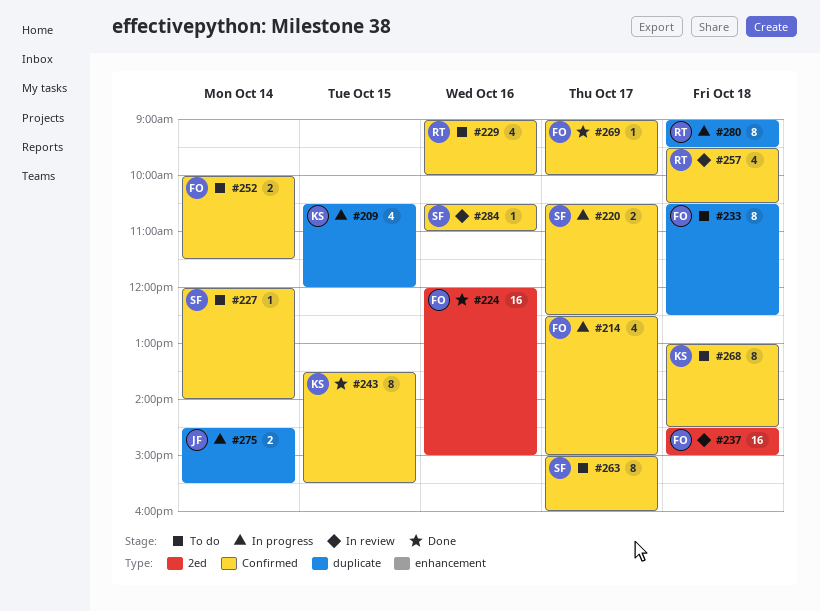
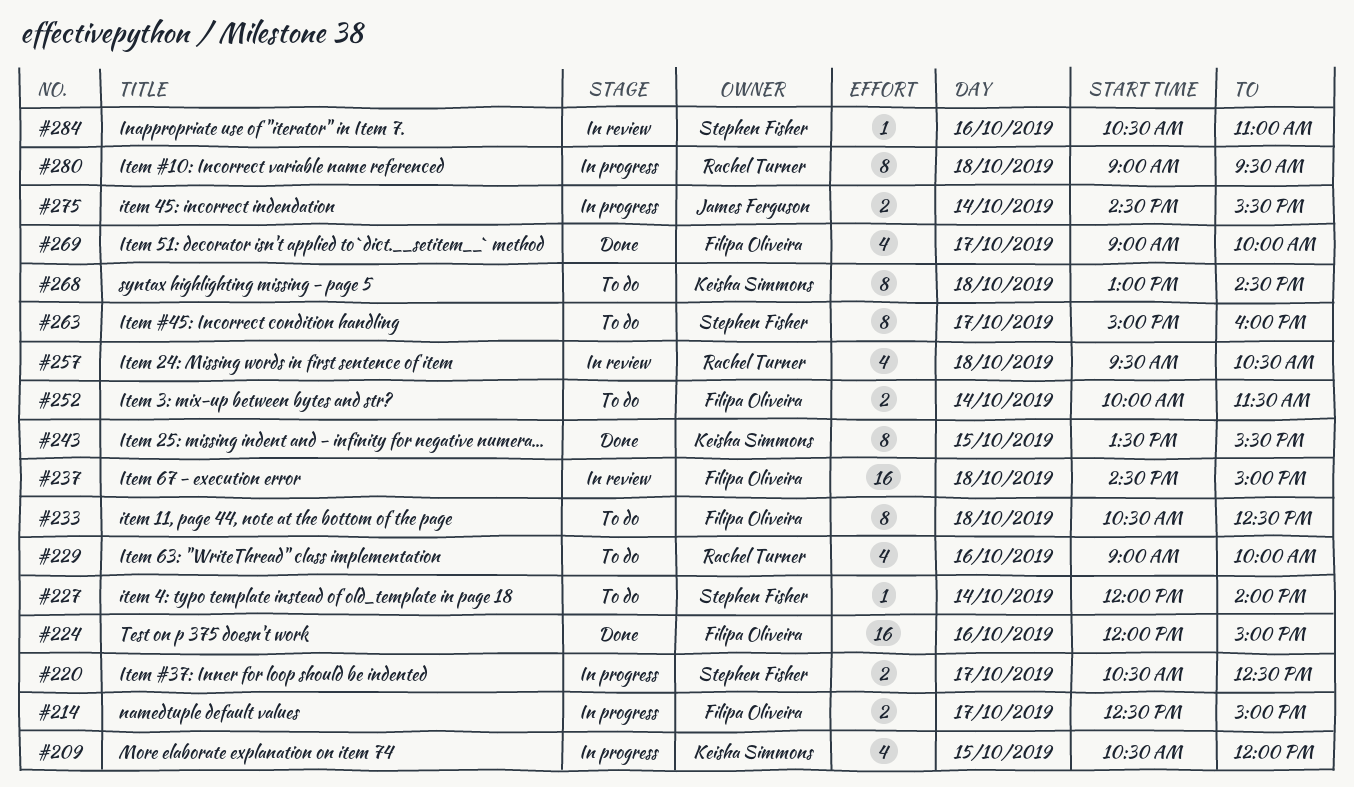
#214, estimate: 4 -> 2
#269, estimate: 1 -> 4

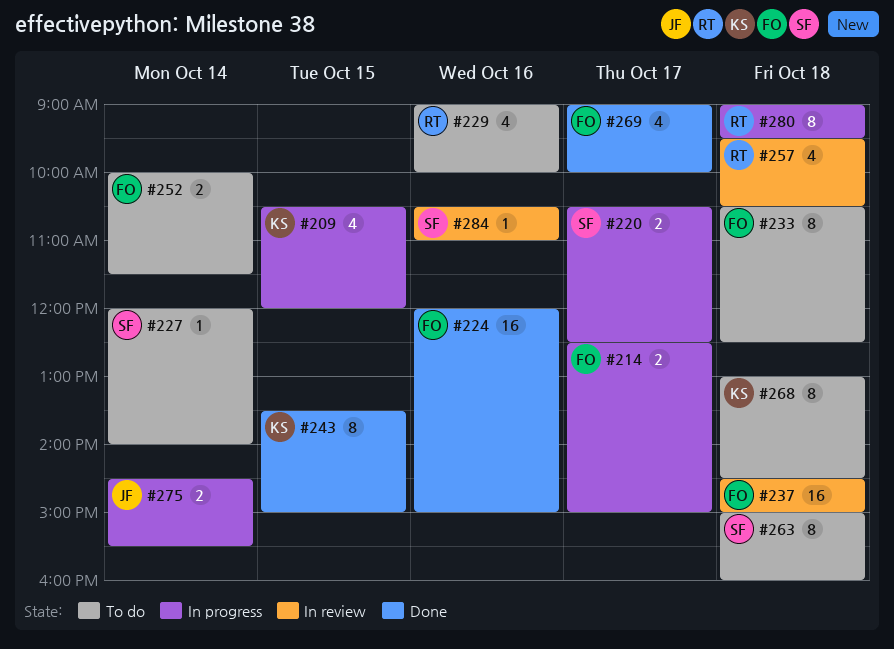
#243, ends: 15:30 -> 15:00
#263, day: Oct 17 -> Oct 18

